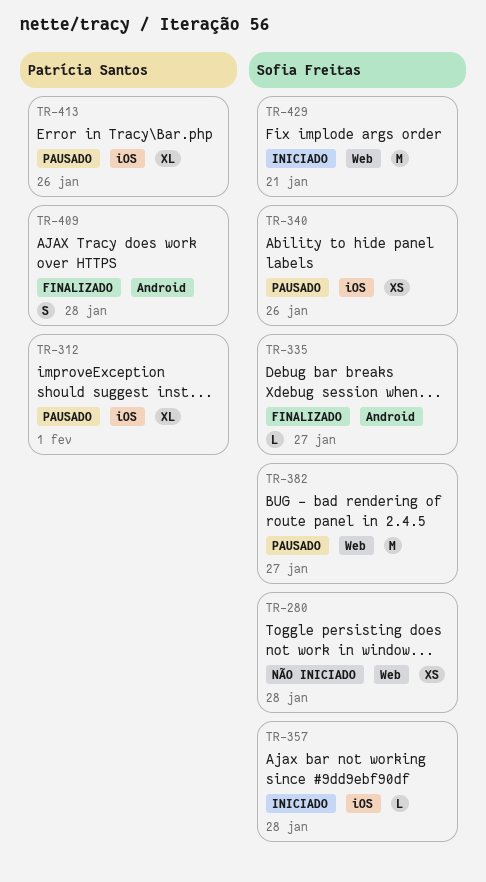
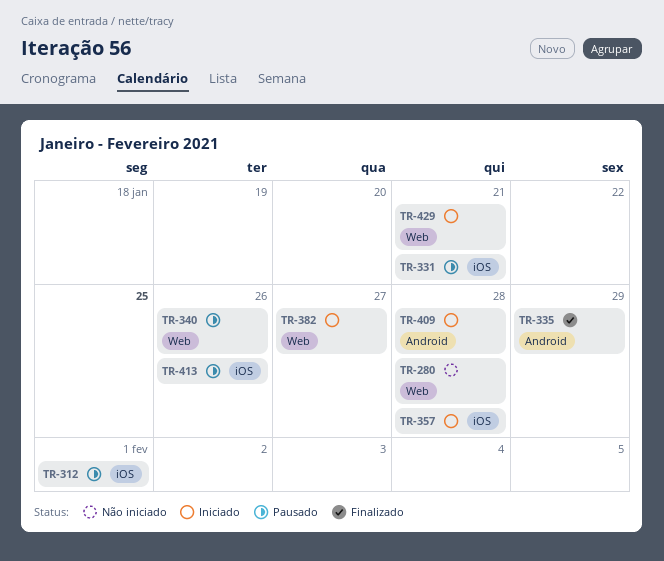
TR-331: none -> present
TR-335, due: Jan 27 -> Jan 29
TR-340, label: iOS -> Web
TR-382, status: Pausado -> Iniciado
TR-409, status: Finalizado -> Iniciado

